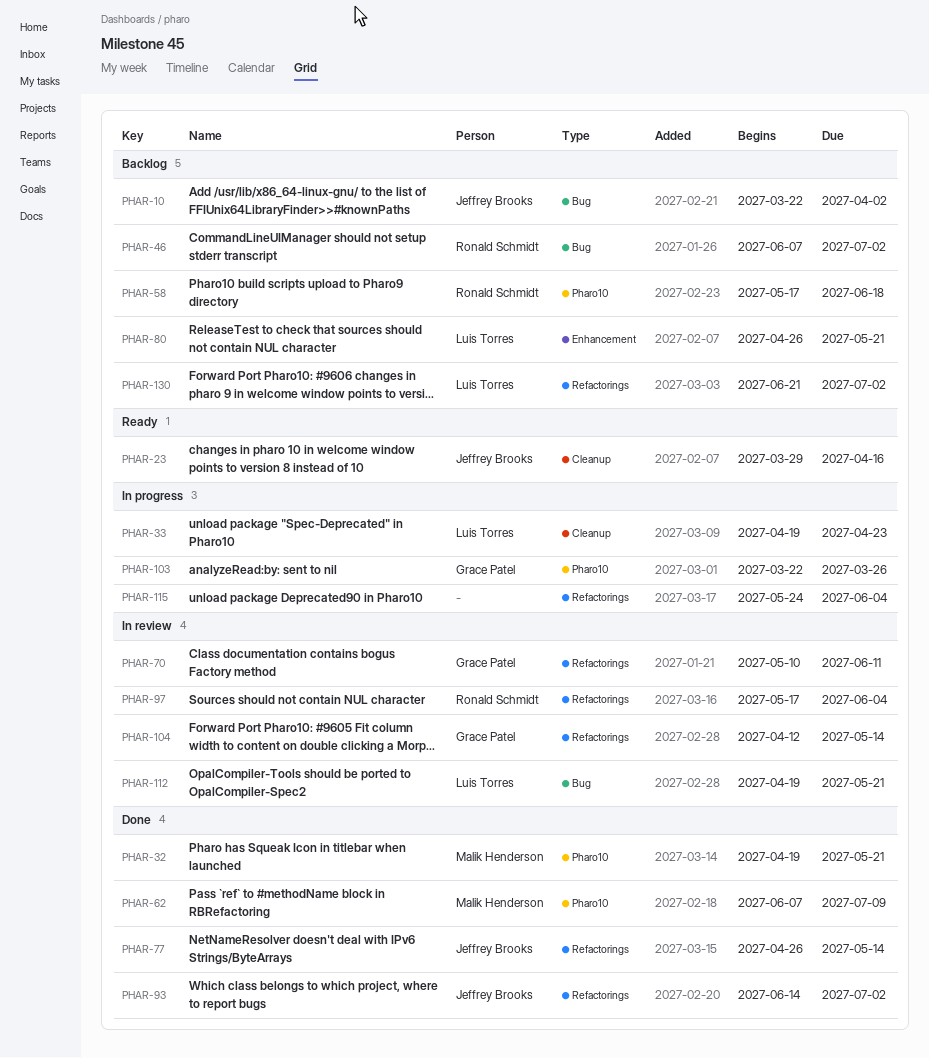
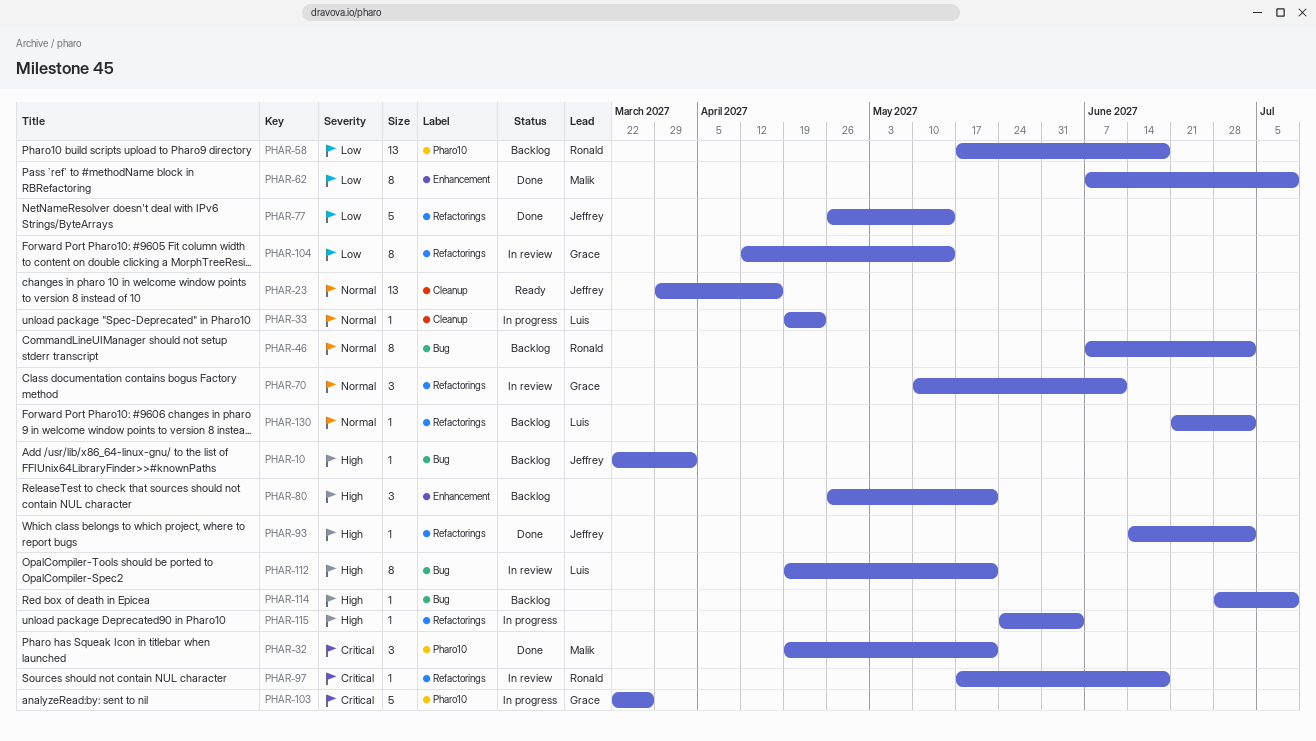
PHAR-62, label: Pharo10 -> Enhancement
PHAR-80, owner: Luis Torres -> none
PHAR-97, due: Jun 4 -> Jun 18
PHAR-114: none -> present

